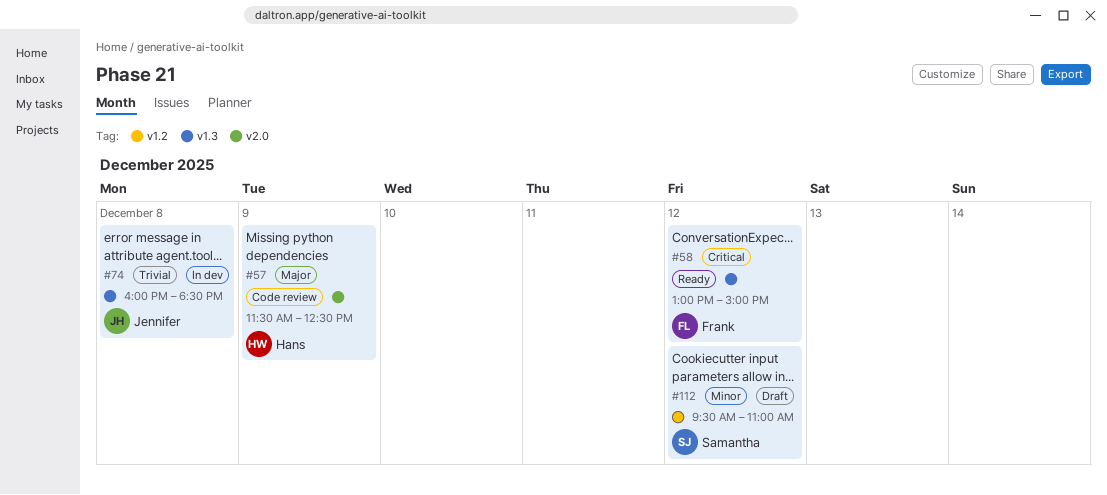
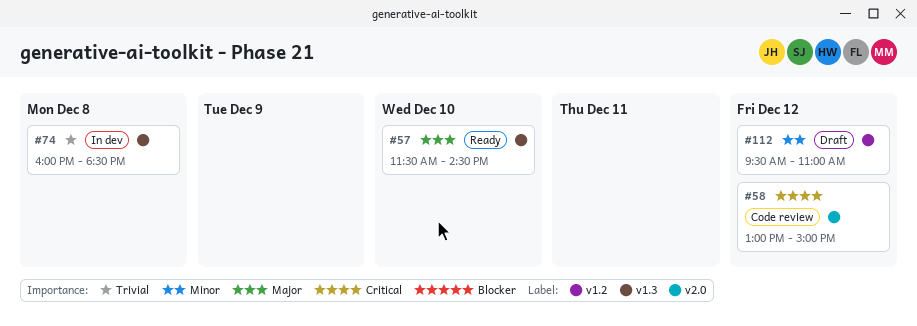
#57, status: Code review -> Ready
#57, label: v2.0 -> v1.3
#57, day: Dec 9 -> Dec 10
#57, ends: 12:30 -> 14:30
#58, status: Ready -> Code review
#58, label: v1.3 -> v2.0

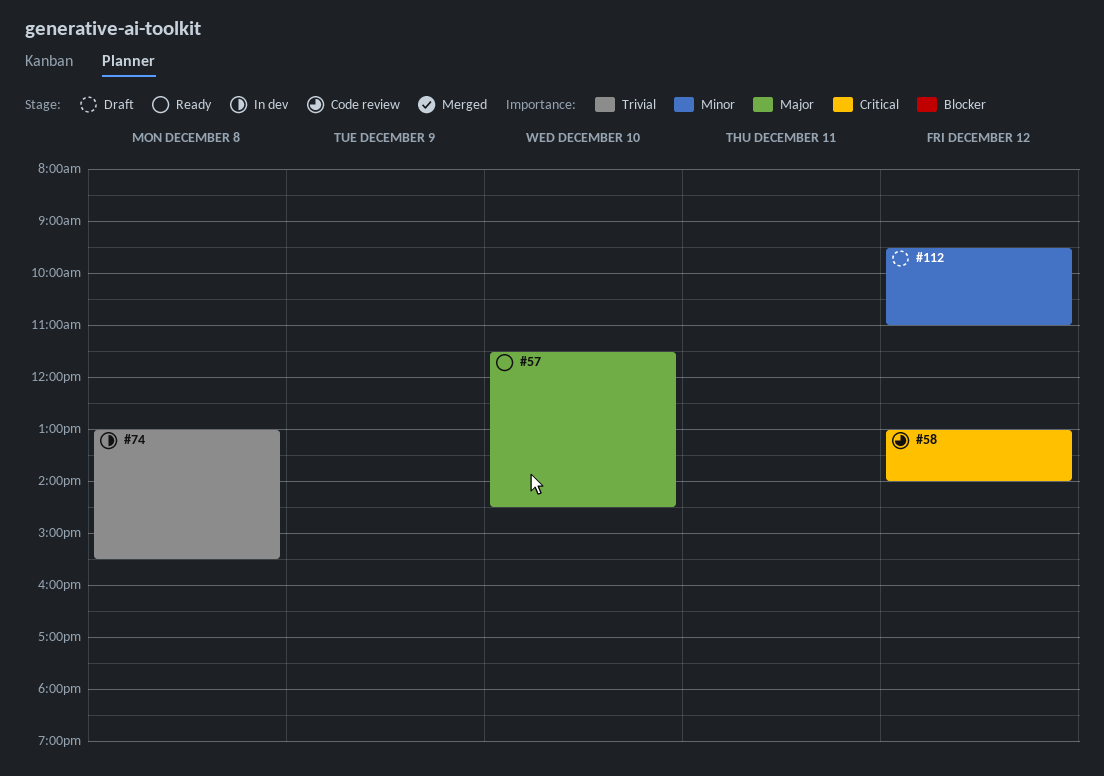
#58, ends: 15:00 -> 14:00
#74, begins: 16:00 -> 13:00
#74, ends: 18:30 -> 15:30

